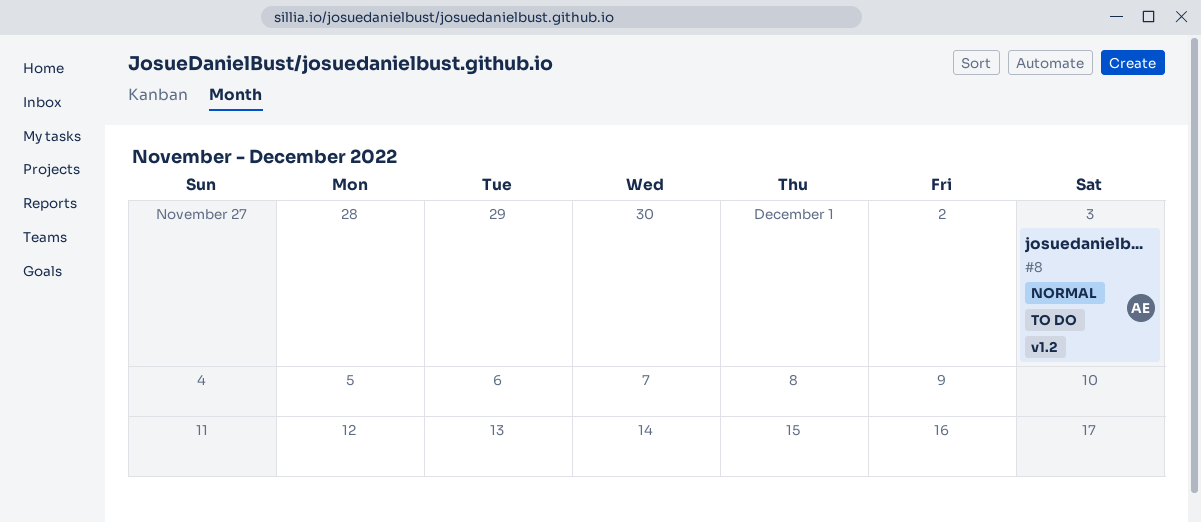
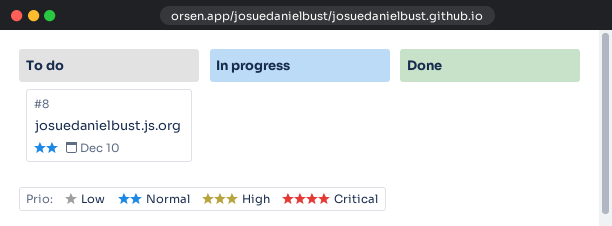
#8, due: Dec 3 -> Dec 10

